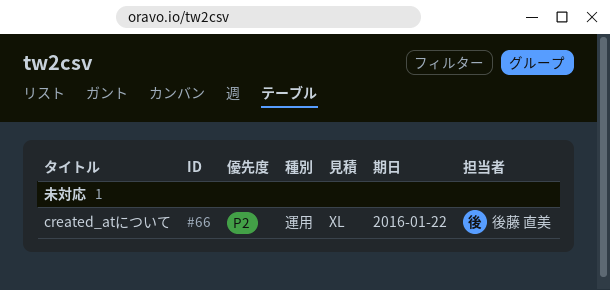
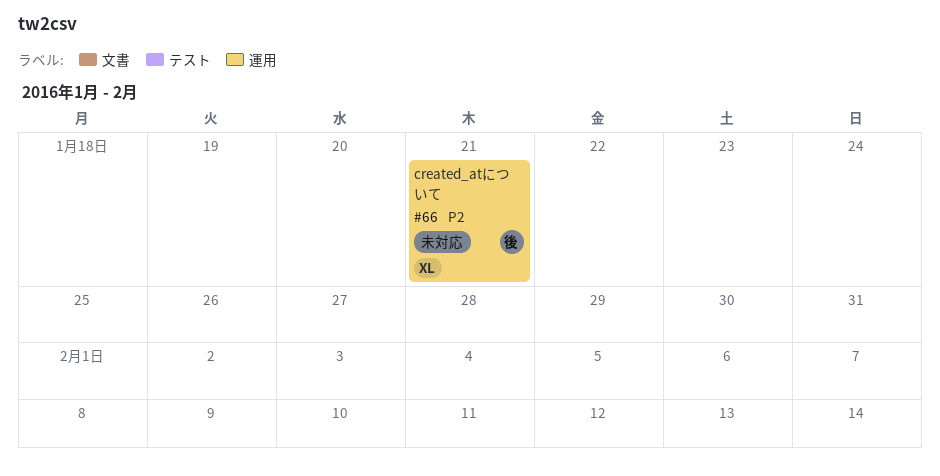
#66, due: Jan 22 -> Jan 21

